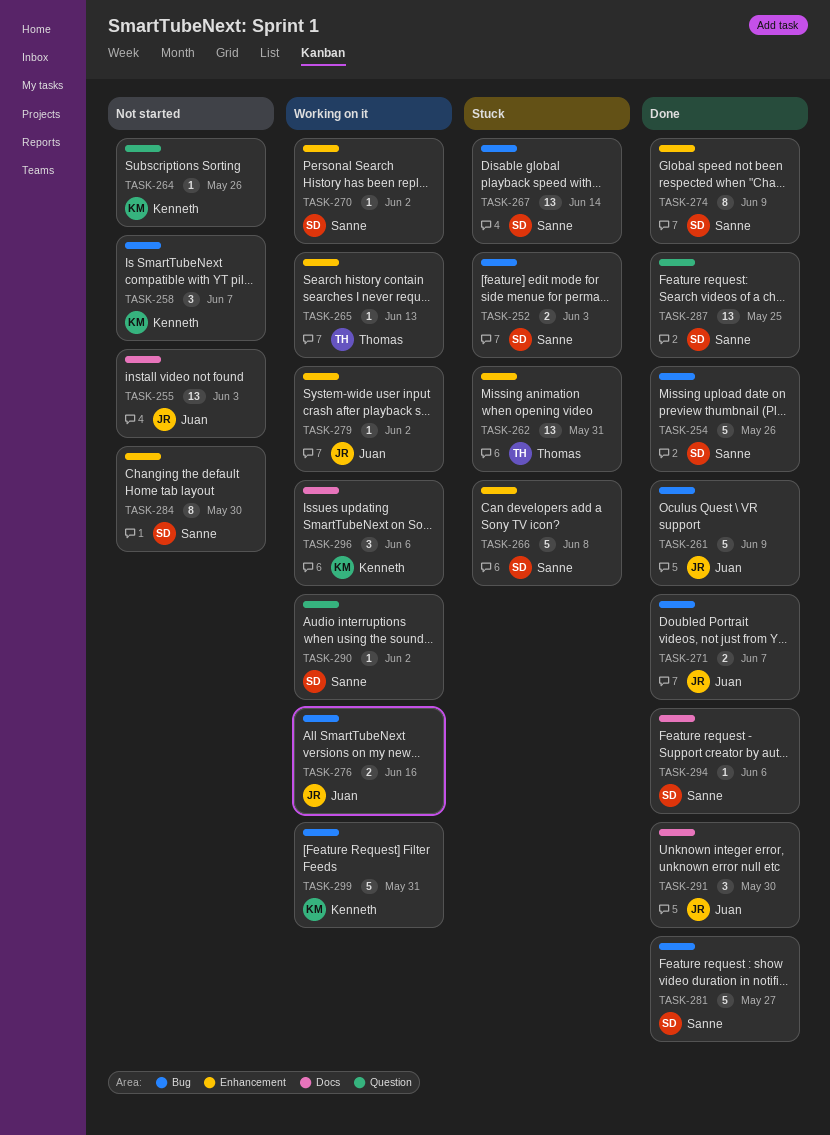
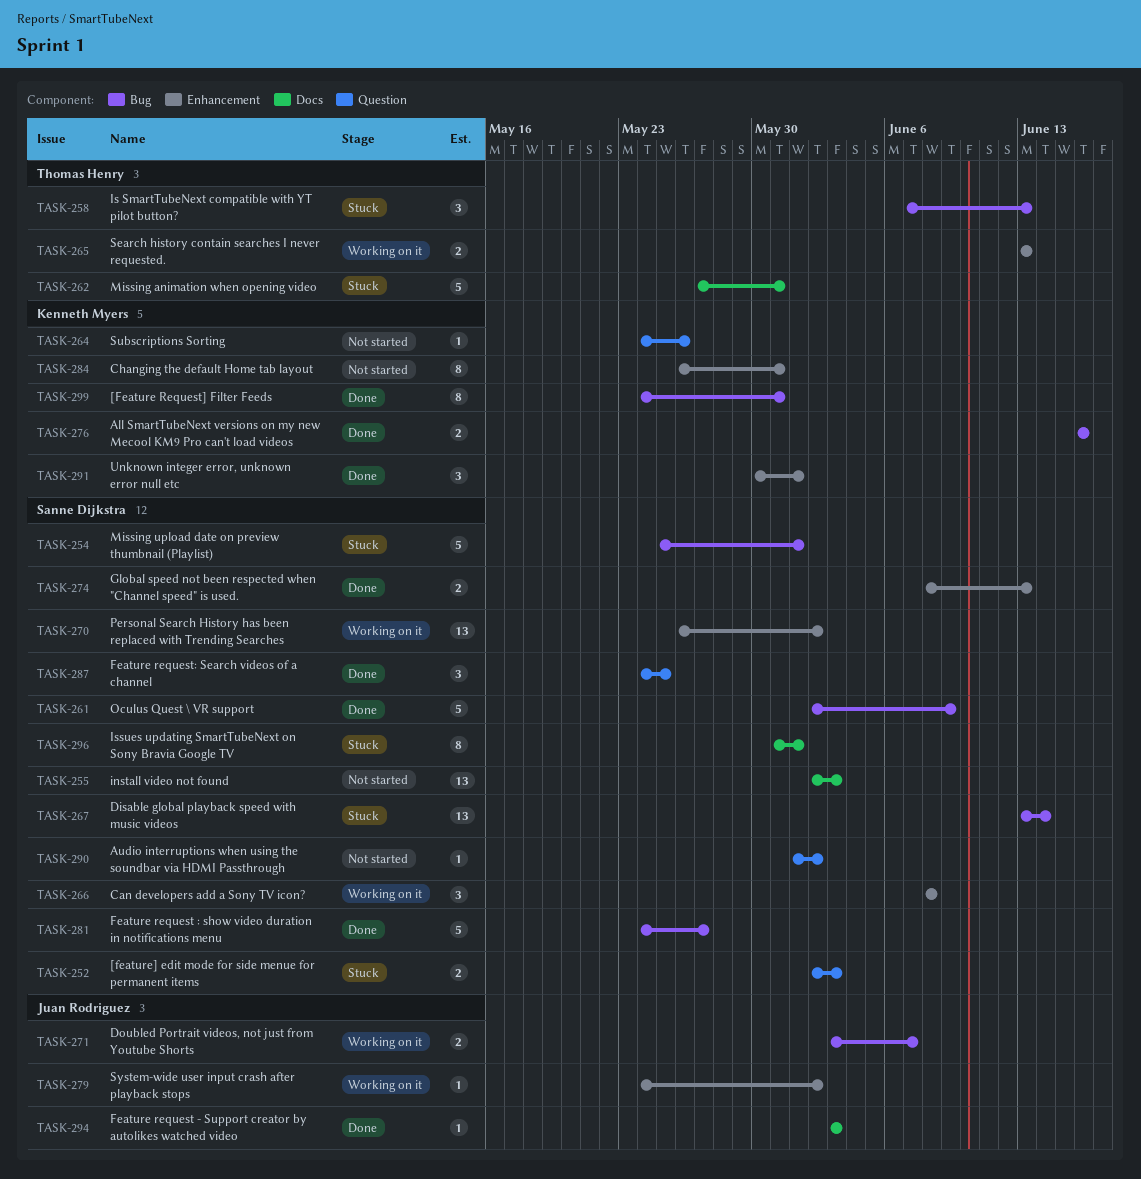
TASK-252, label: Bug -> Question
TASK-254, status: Done -> Stuck
TASK-254, due: May 26 -> Jun 1
TASK-255, owner: Juan Rodriguez -> Sanne Dijkstra
TASK-258, status: Not started -> Stuck
TASK-258, owner: Kenneth Myers -> Thomas Henry
TASK-258, due: Jun 7 -> Jun 13
TASK-261, owner: Juan Rodriguez -> Sanne Dijkstra
TASK-262, label: Enhancement -> Docs
TASK-262, estimate: 13 -> 5
TASK-265, estimate: 1 -> 2
TASK-266, status: Stuck -> Working on it
TASK-266, estimate: 5 -> 3
TASK-270, estimate: 1 -> 13
TASK-271, status: Done -> Working on it
TASK-274, estimate: 8 -> 2
TASK-274, due: Jun 9 -> Jun 13
TASK-276, status: Working on it -> Done
TASK-276, owner: Juan Rodriguez -> Kenneth Myers
TASK-284, owner: Sanne Dijkstra -> Kenneth Myers
TASK-284, due: May 30 -> May 31
TASK-287, estimate: 13 -> 3
TASK-290, status: Working on it -> Not started
TASK-291, owner: Juan Rodriguez -> Kenneth Myers
TASK-291, label: Docs -> Enhancement
TASK-291, due: May 30 -> Jun 1
TASK-294, owner: Sanne Dijkstra -> Juan Rodriguez
TASK-294, due: Jun 6 -> Jun 3
TASK-296, status: Working on it -> Stuck
TASK-296, owner: Kenneth Myers -> Sanne Dijkstra
TASK-296, estimate: 3 -> 8
TASK-296, due: Jun 6 -> Jun 1
TASK-299, status: Working on it -> Done
TASK-299, estimate: 5 -> 8

